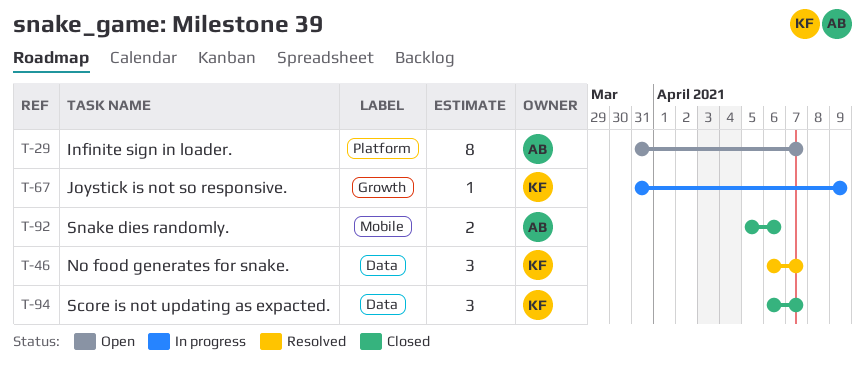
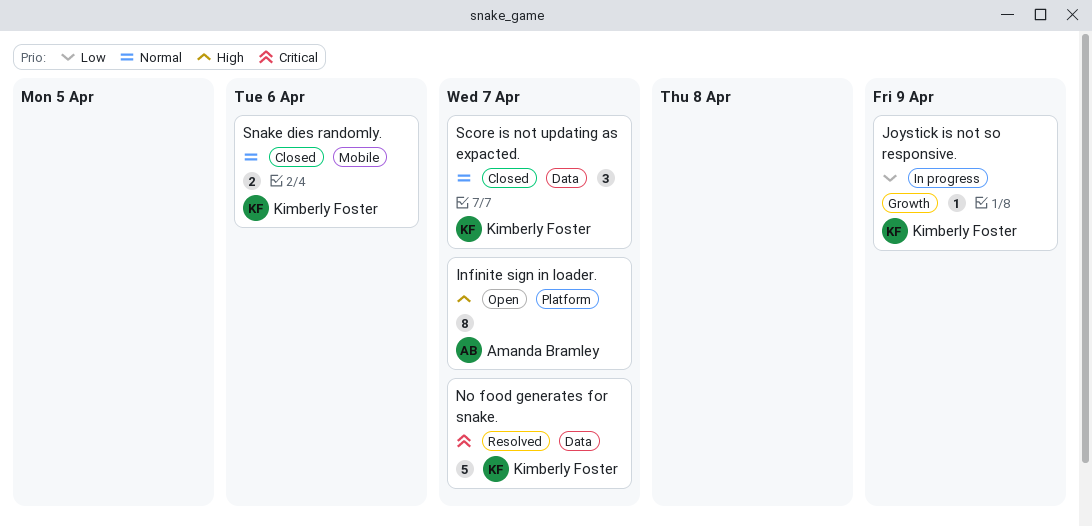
No food generates for snake., estimate: 3 -> 5
Snake dies randomly., owner: Amanda Bramley -> Kimberly Foster

